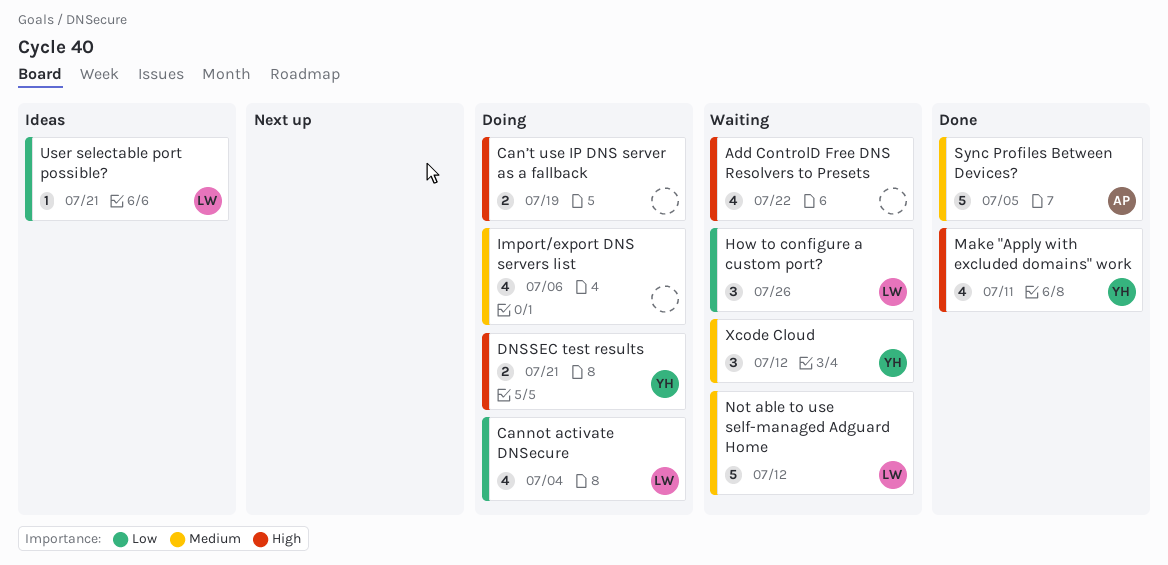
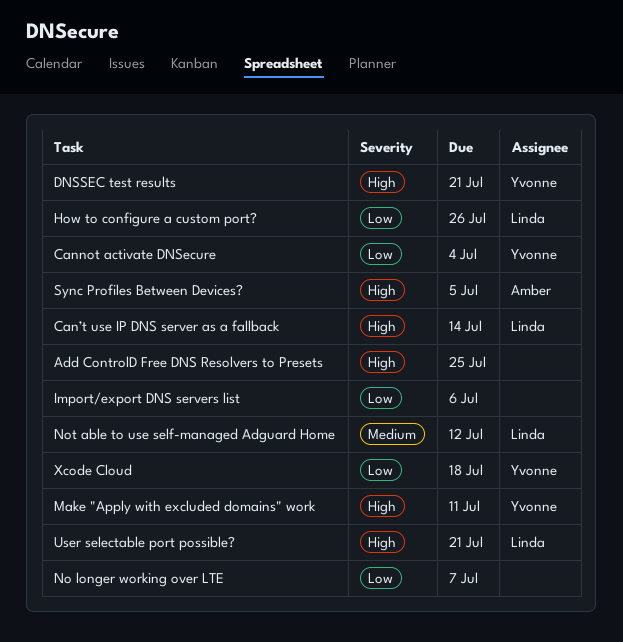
Add ControlD Free DNS Resolvers to Presets, due: Jul 22 -> Jul 25
Cannot activate DNSecure, owner: Linda -> Yvonne
Can’t use IP DNS server as a fallback, owner: none -> Linda
Can’t use IP DNS server as a fallback, due: Jul 19 -> Jul 14
Import/export DNS servers list, priority: Medium -> Low
No longer working over LTE: none -> present
Sync Profiles Between Devices?, priority: Medium -> High
User selectable port possible?, priority: Low -> High
Xcode Cloud, priority: Medium -> Low
Xcode Cloud, due: Jul 12 -> Jul 18

